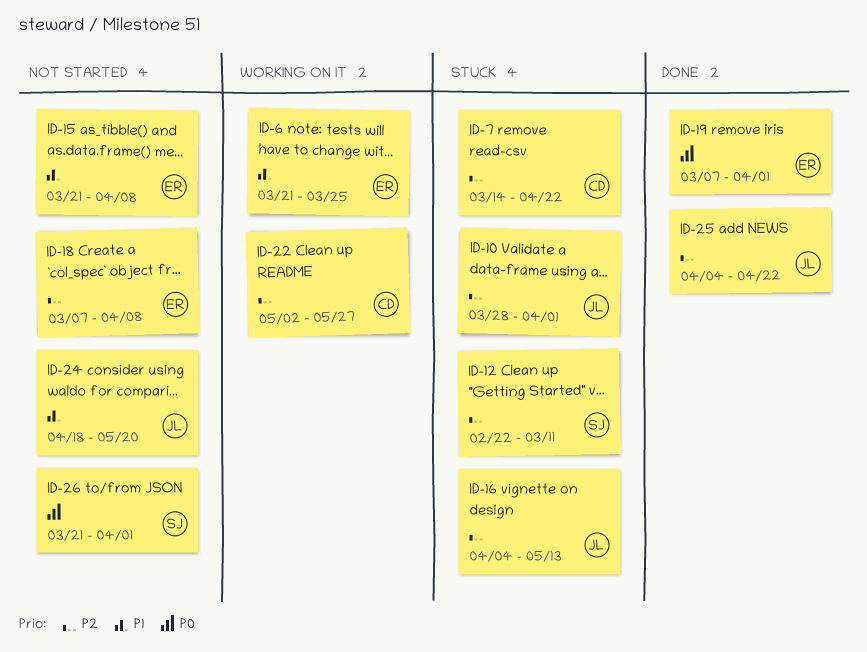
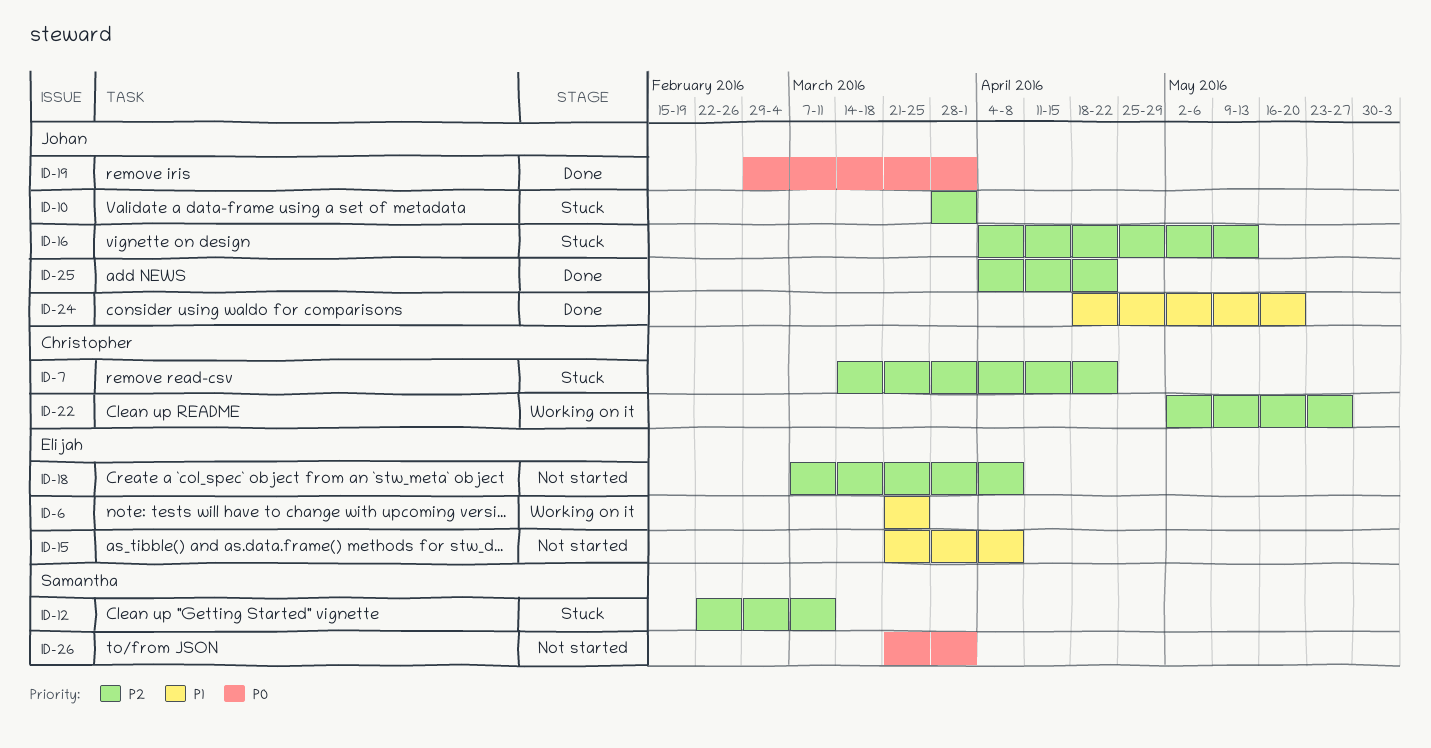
ID-19, owner: Elijah -> Johan
ID-19, start: Mar 7 -> Feb 29
ID-24, status: Not started -> Done

